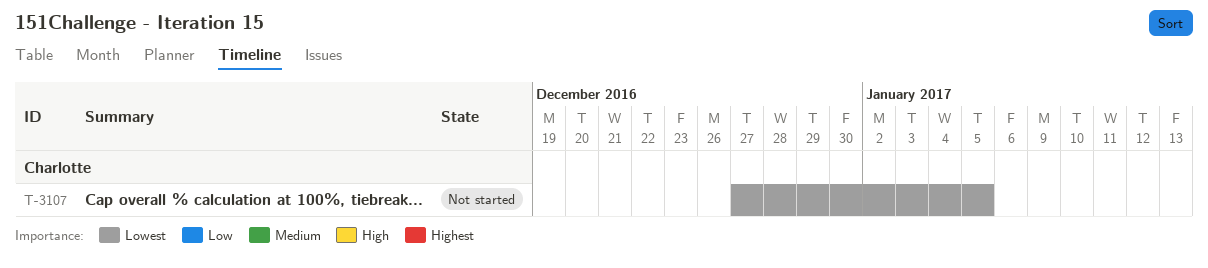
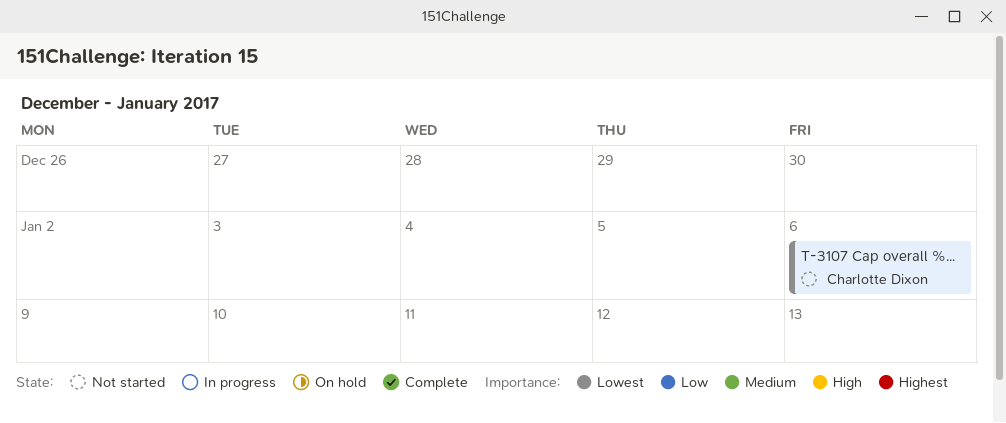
T-3107, due: Jan 5 -> Jan 6

